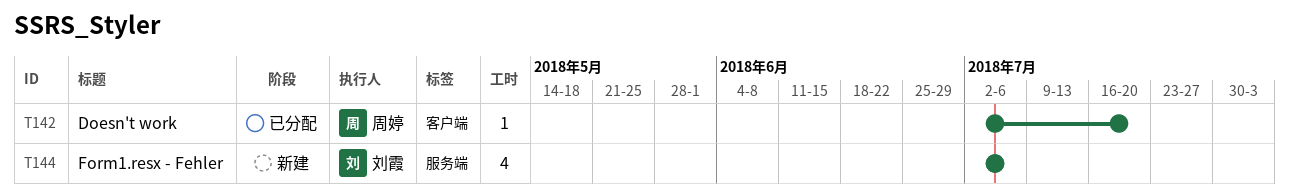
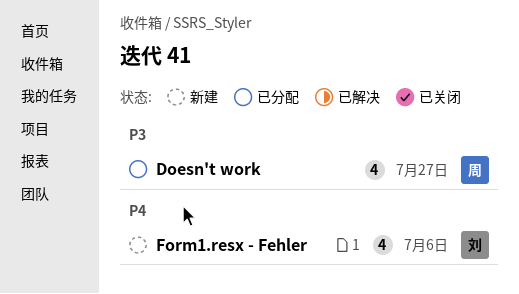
Doesn't work, estimate: 1 -> 4
Doesn't work, due: Jul 20 -> Jul 27

